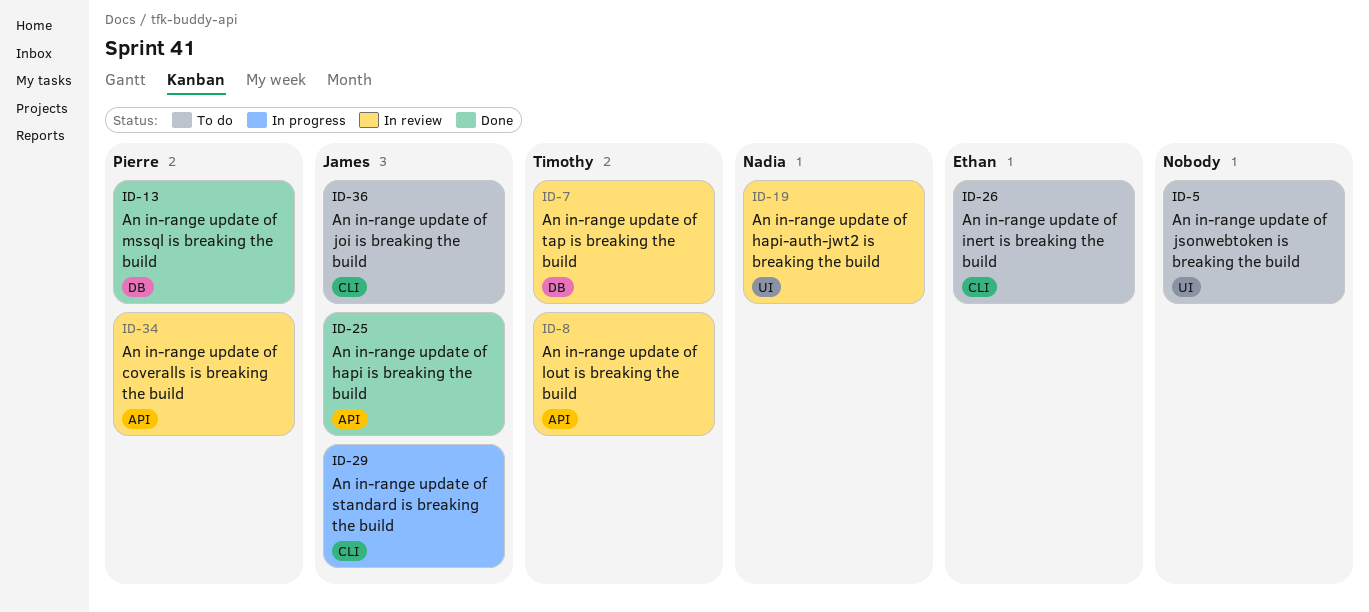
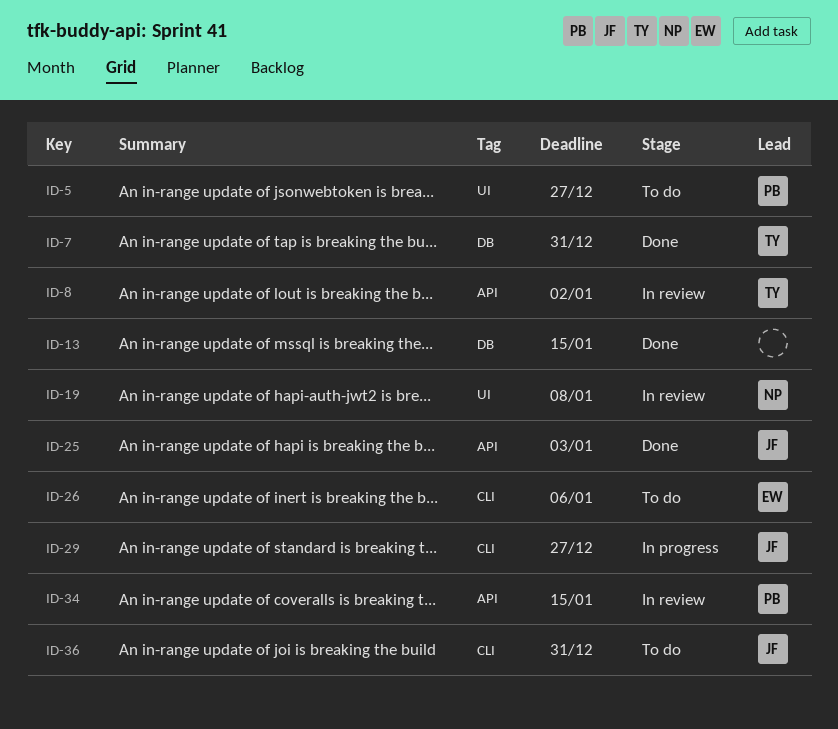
ID-5, owner: none -> Pierre
ID-7, status: In review -> Done
ID-13, owner: Pierre -> none

